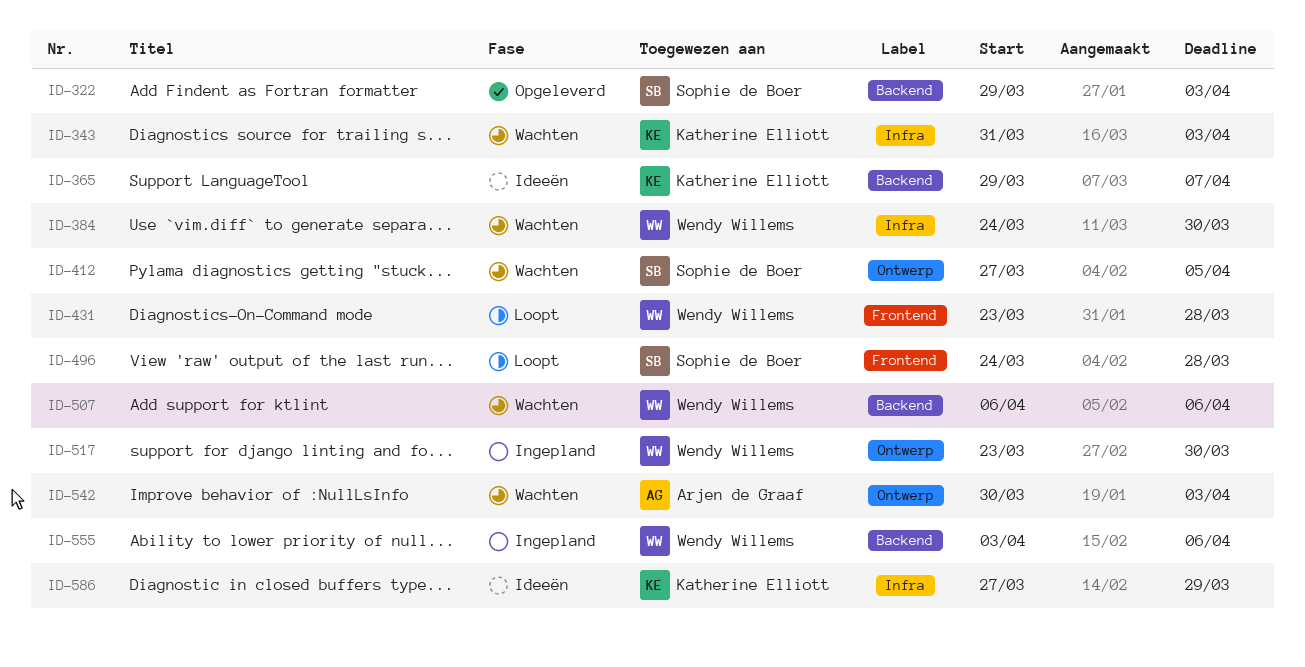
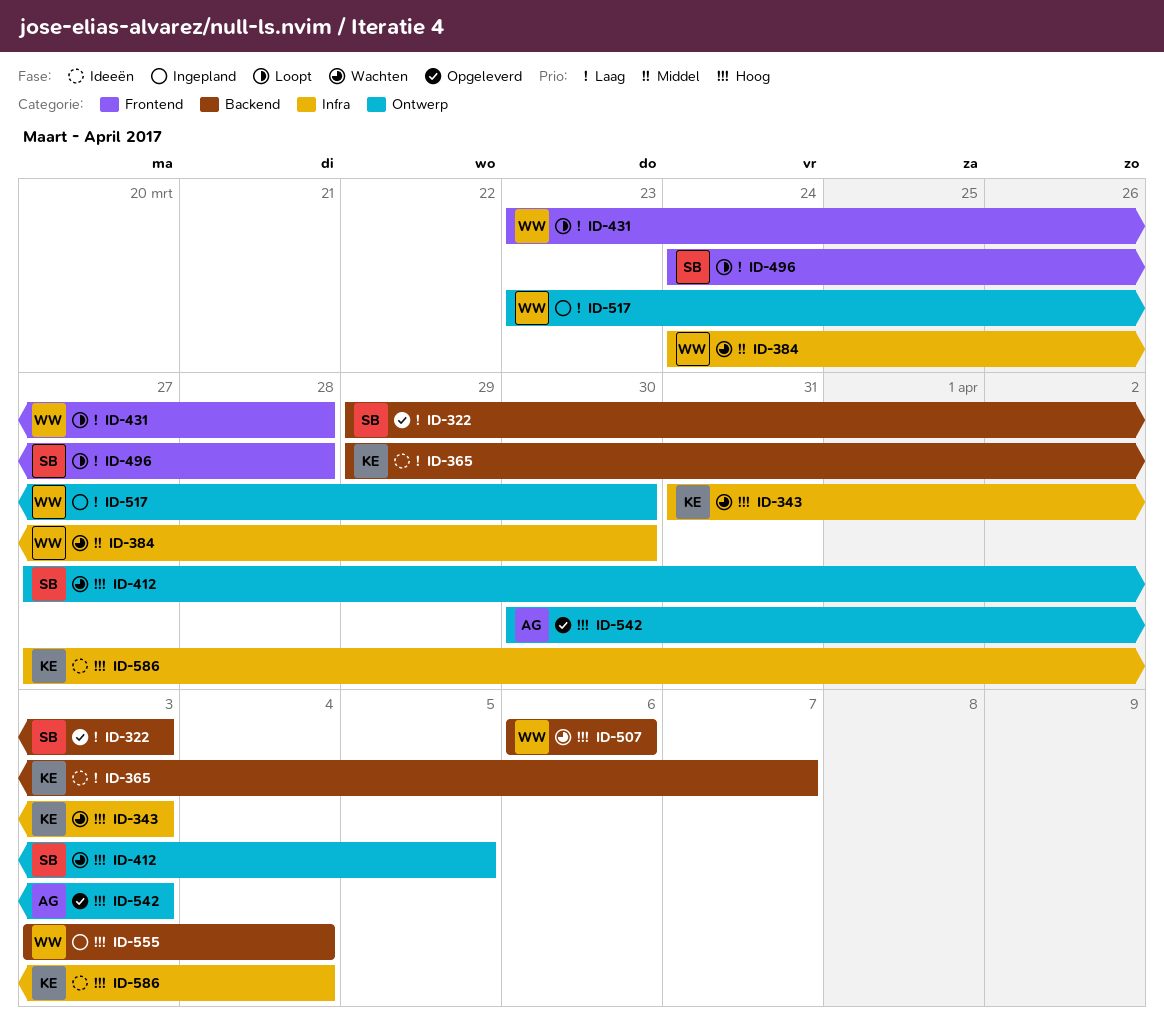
ID-542, status: Wachten -> Opgeleverd
ID-555, due: Apr 6 -> Apr 4
ID-586, due: Mar 29 -> Apr 4

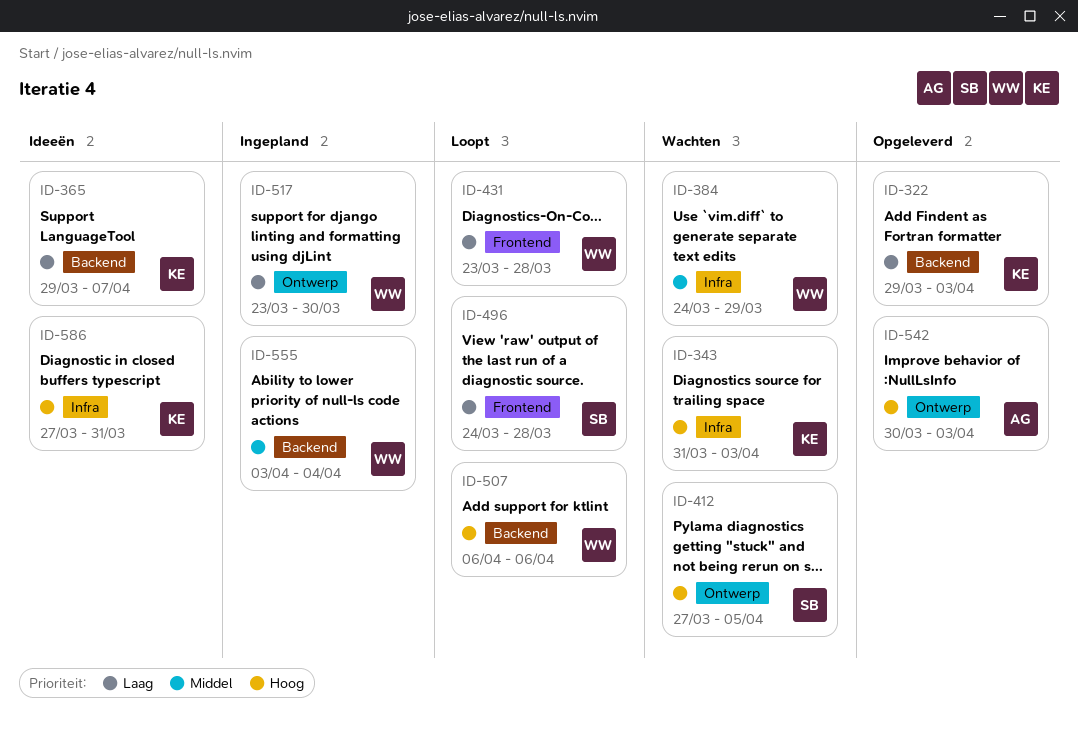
ID-322, owner: SB -> KE
ID-384, due: Mar 30 -> Mar 29
ID-507, status: Wachten -> Loopt
ID-555, priority: Hoog -> Middel
ID-586, due: Apr 4 -> Mar 31

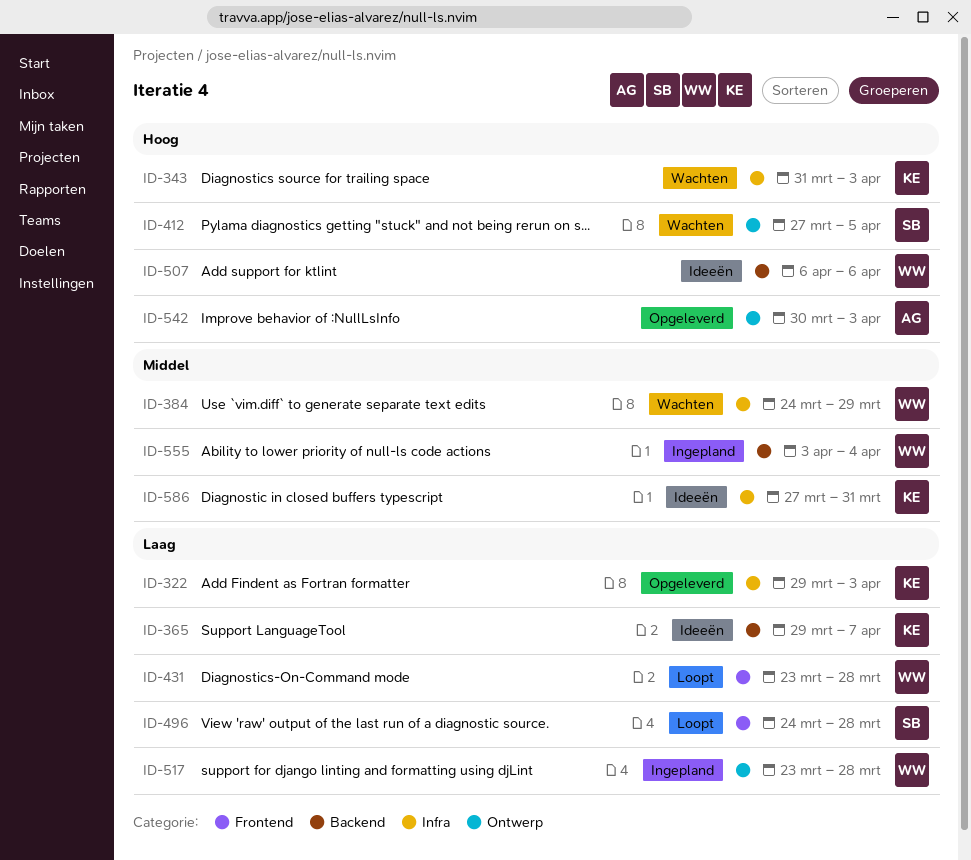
ID-322, label: Backend -> Infra
ID-507, status: Loopt -> Ideeën
ID-517, due: Mar 30 -> Mar 28
ID-586, priority: Hoog -> Middel

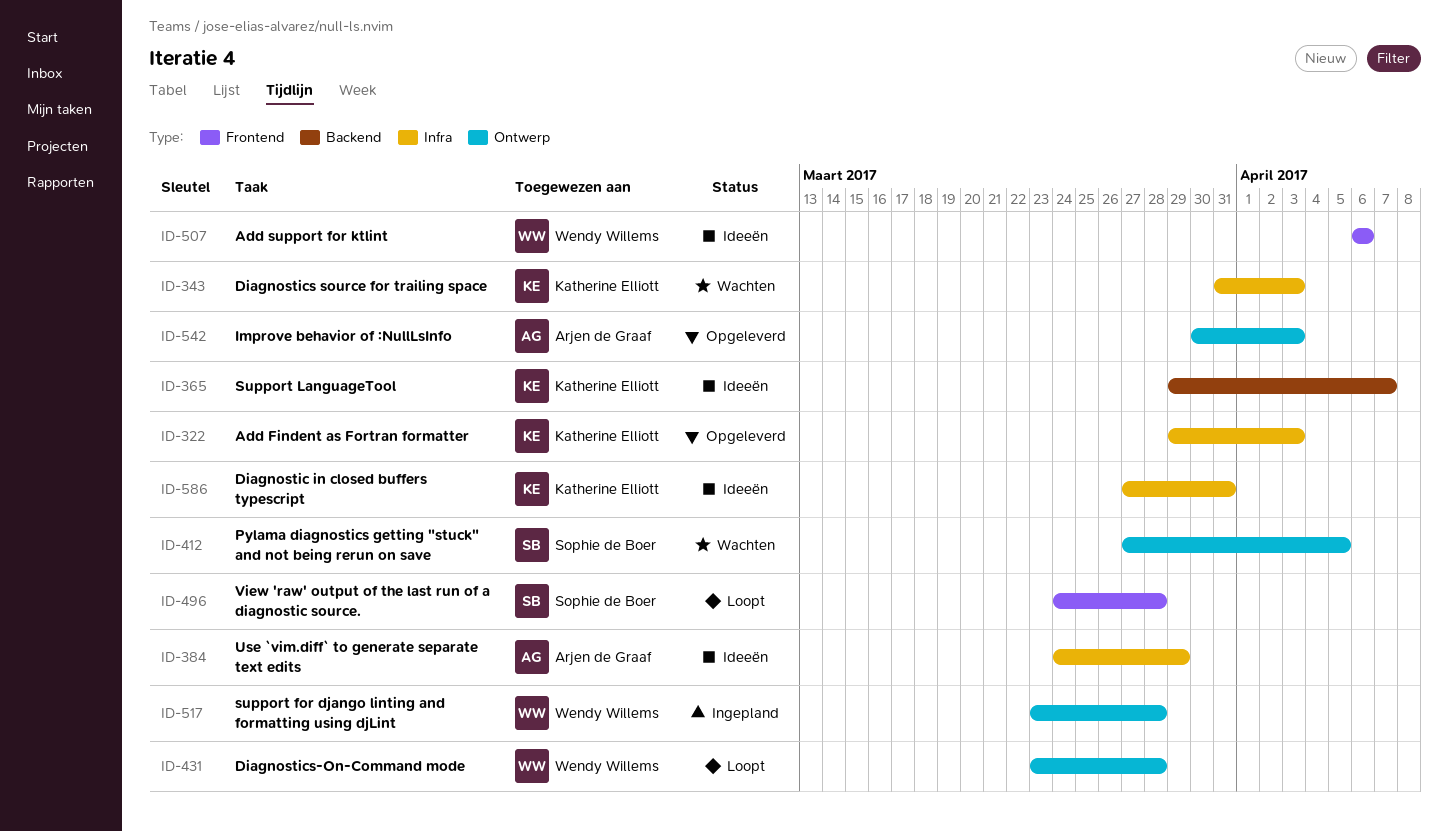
ID-384, status: Wachten -> Ideeën
ID-384, owner: Wendy Willems -> Arjen de Graaf
ID-431, label: Frontend -> Ontwerp
ID-507, label: Backend -> Frontend
ID-555: present -> none

